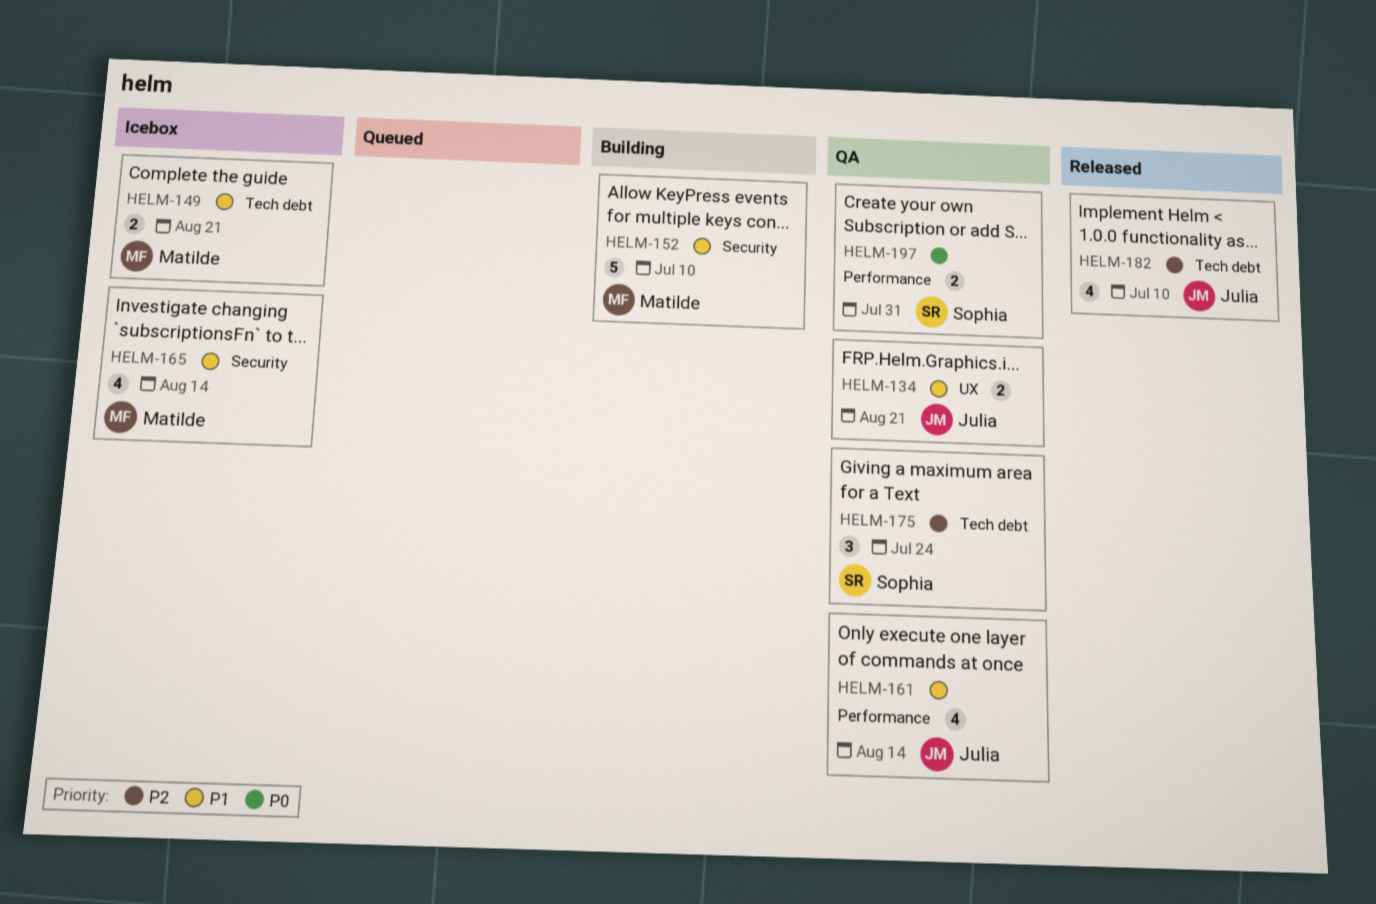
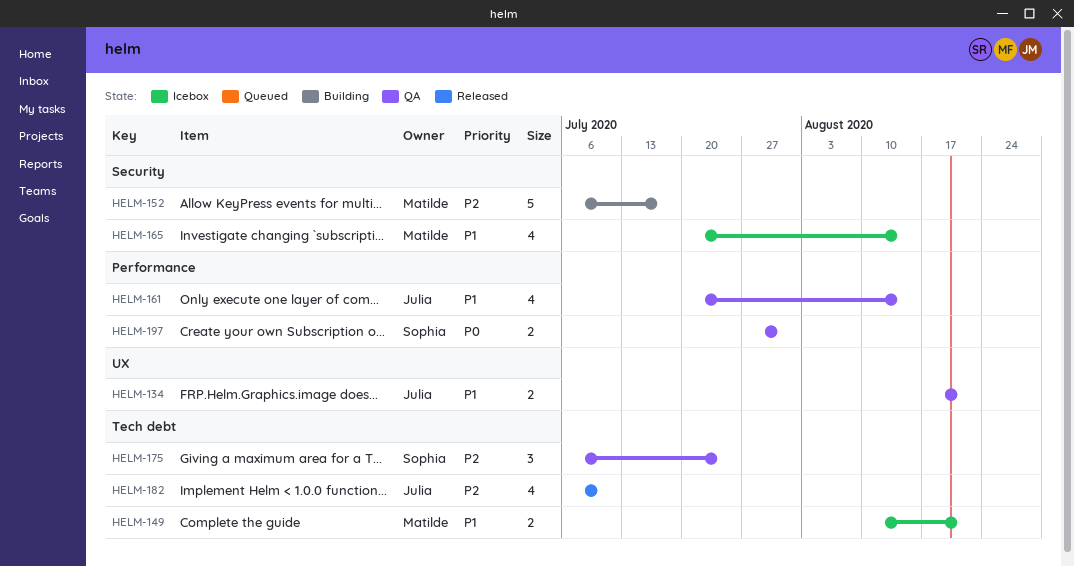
HELM-152, priority: P1 -> P2
HELM-152, due: Jul 10 -> Jul 17

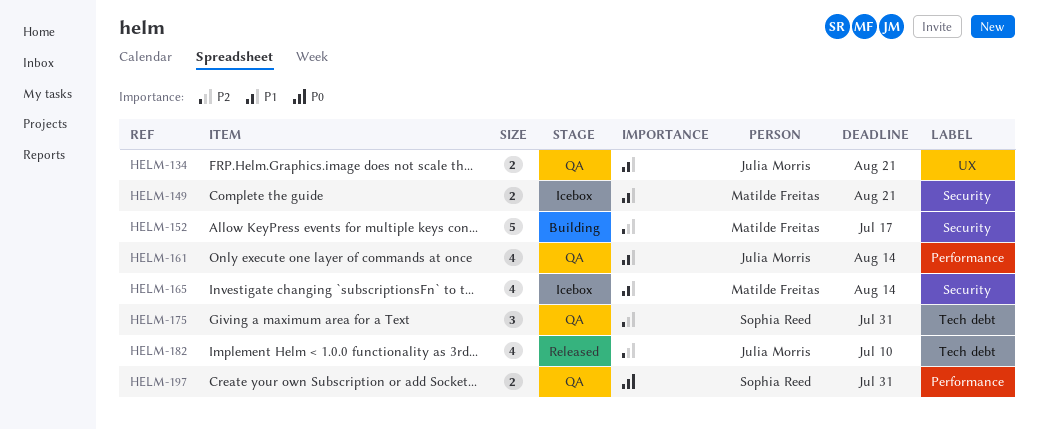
HELM-149, label: Tech debt -> Security
HELM-175, due: Jul 24 -> Jul 31

